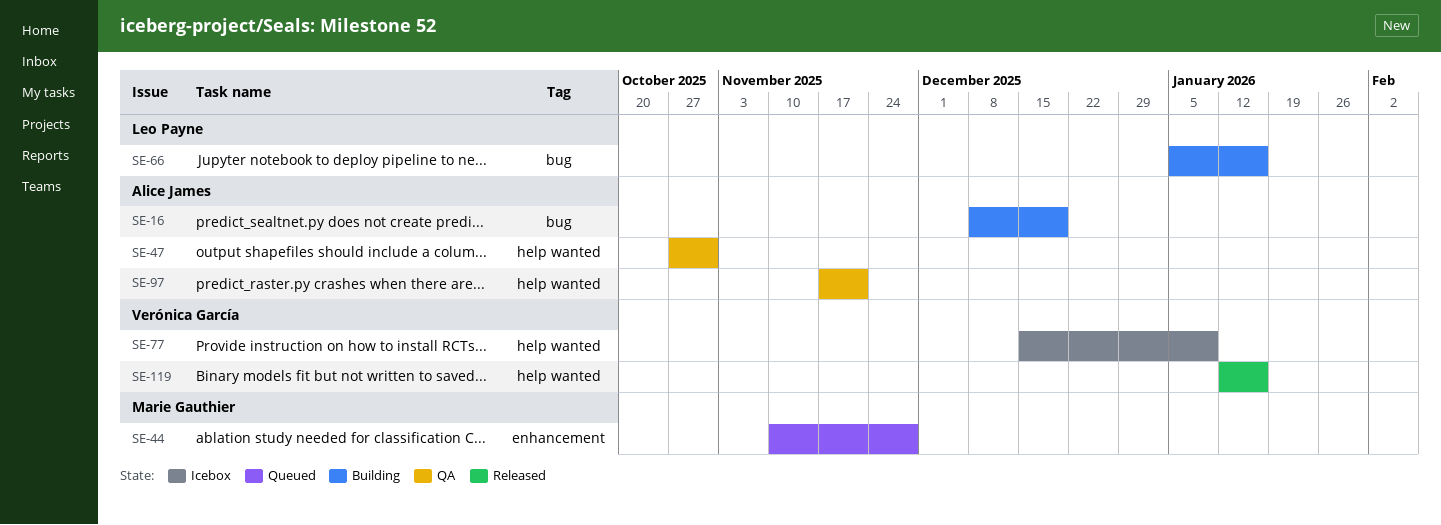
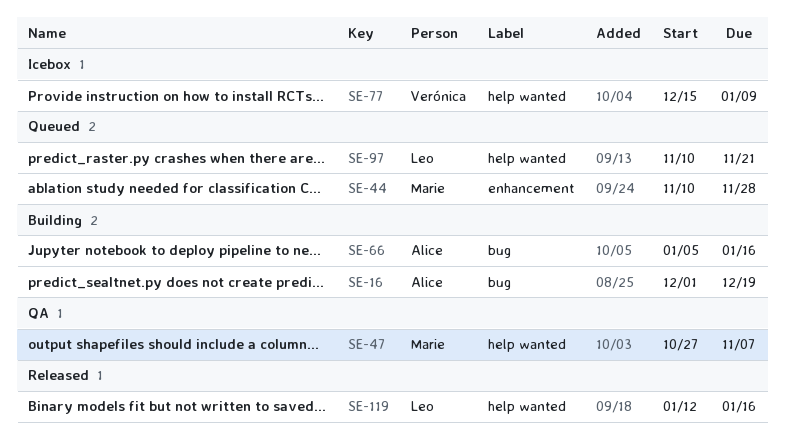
SE-16, start: Dec 8 -> Dec 1
SE-47, owner: Alice James -> Marie Gauthier
SE-47, due: Oct 31 -> Nov 7
SE-66, owner: Leo Payne -> Alice James
SE-97, status: QA -> Queued
SE-97, owner: Alice James -> Leo Payne
SE-97, start: Nov 17 -> Nov 10
SE-119, owner: Verónica García -> Leo Payne

